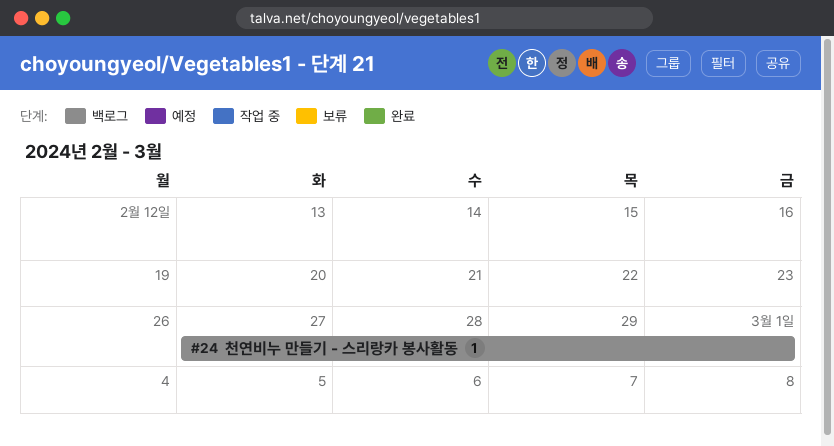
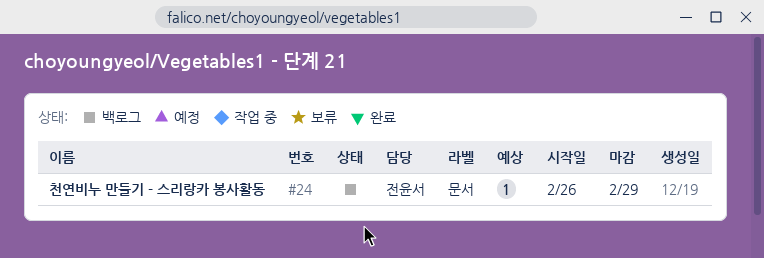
#24, start: Feb 27 -> Feb 26
#24, due: Mar 1 -> Feb 29

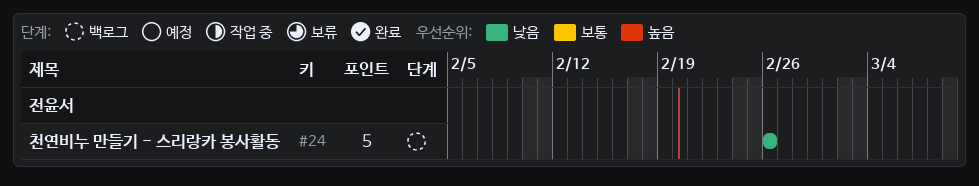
#24, estimate: 1 -> 5
#24, due: Feb 29 -> Feb 26

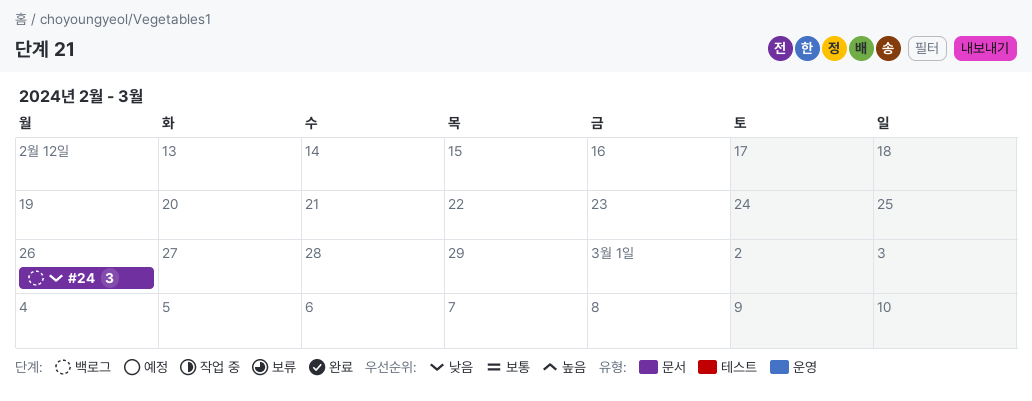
#24, estimate: 5 -> 3

